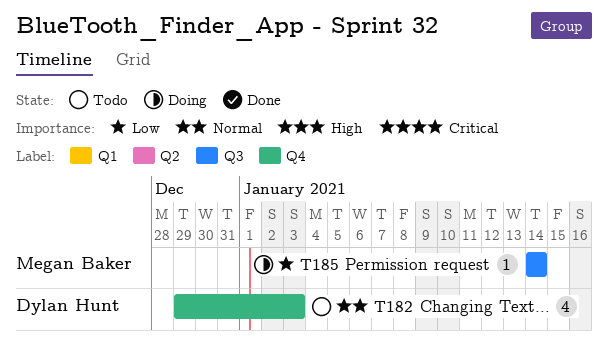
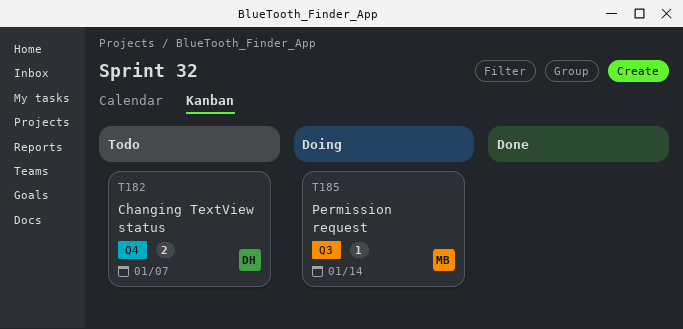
T182, estimate: 4 -> 2
T182, due: Jan 3 -> Jan 7

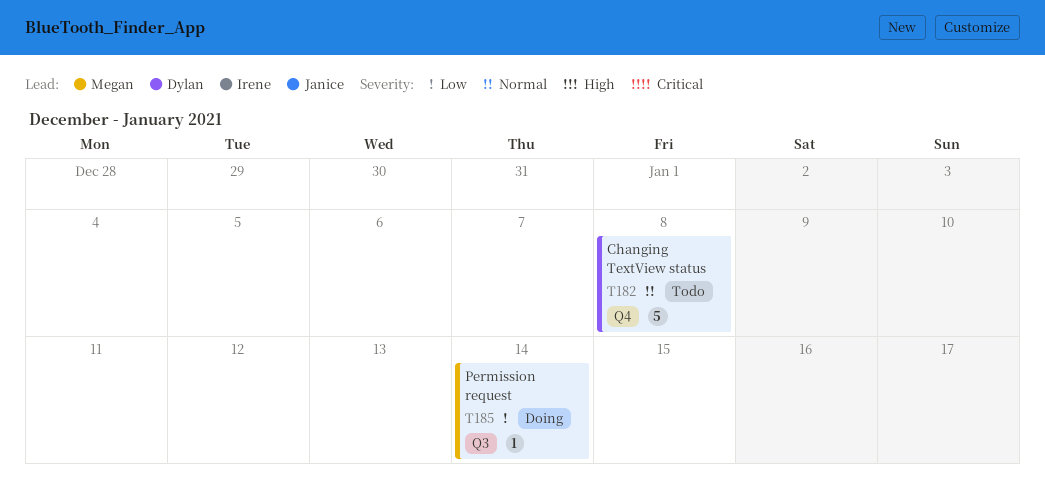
T182, estimate: 2 -> 5
T182, due: Jan 7 -> Jan 8

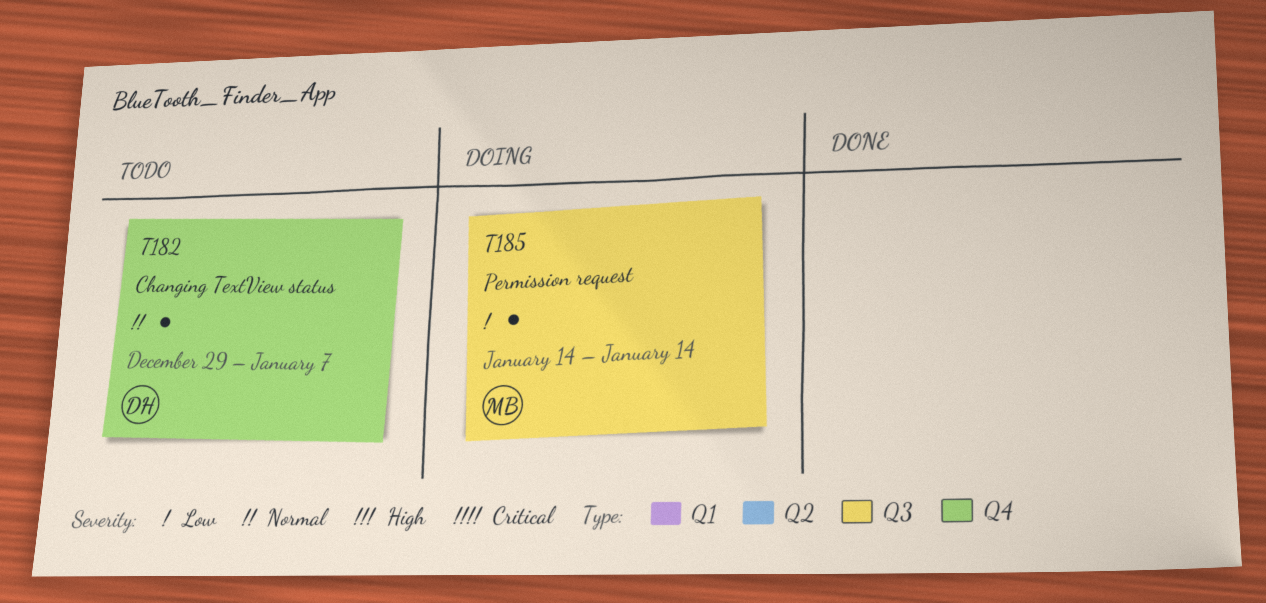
T182, estimate: 5 -> 1
T182, due: Jan 8 -> Jan 7

